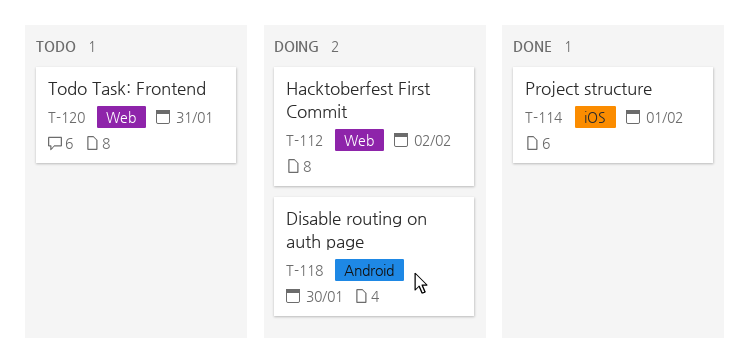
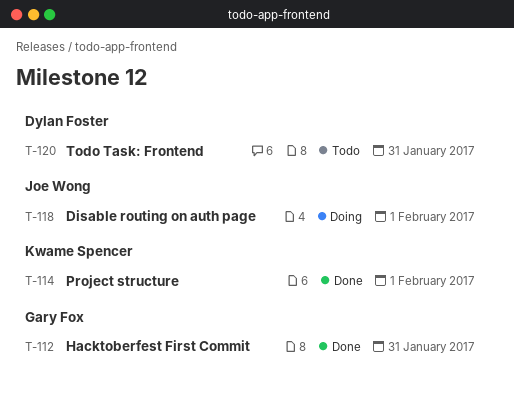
T-112, status: Doing -> Done
T-112, due: Feb 2 -> Jan 31
T-118, due: Jan 30 -> Feb 1

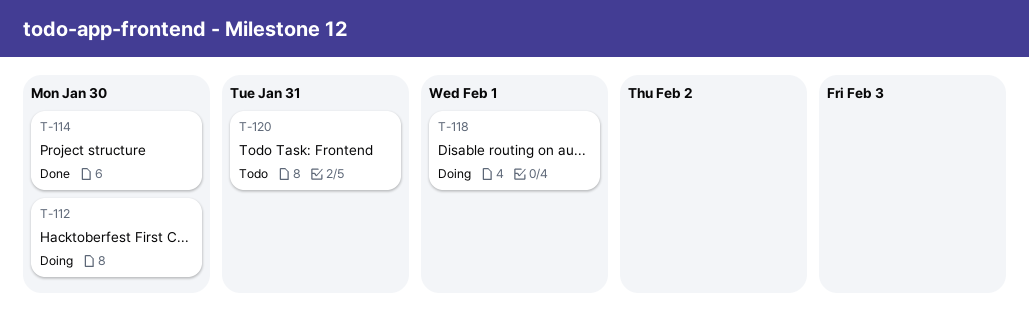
T-112, status: Done -> Doing
T-112, due: Jan 31 -> Jan 30
T-114, due: Feb 1 -> Jan 30

